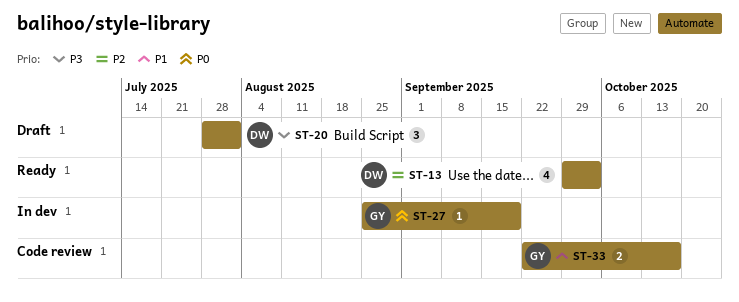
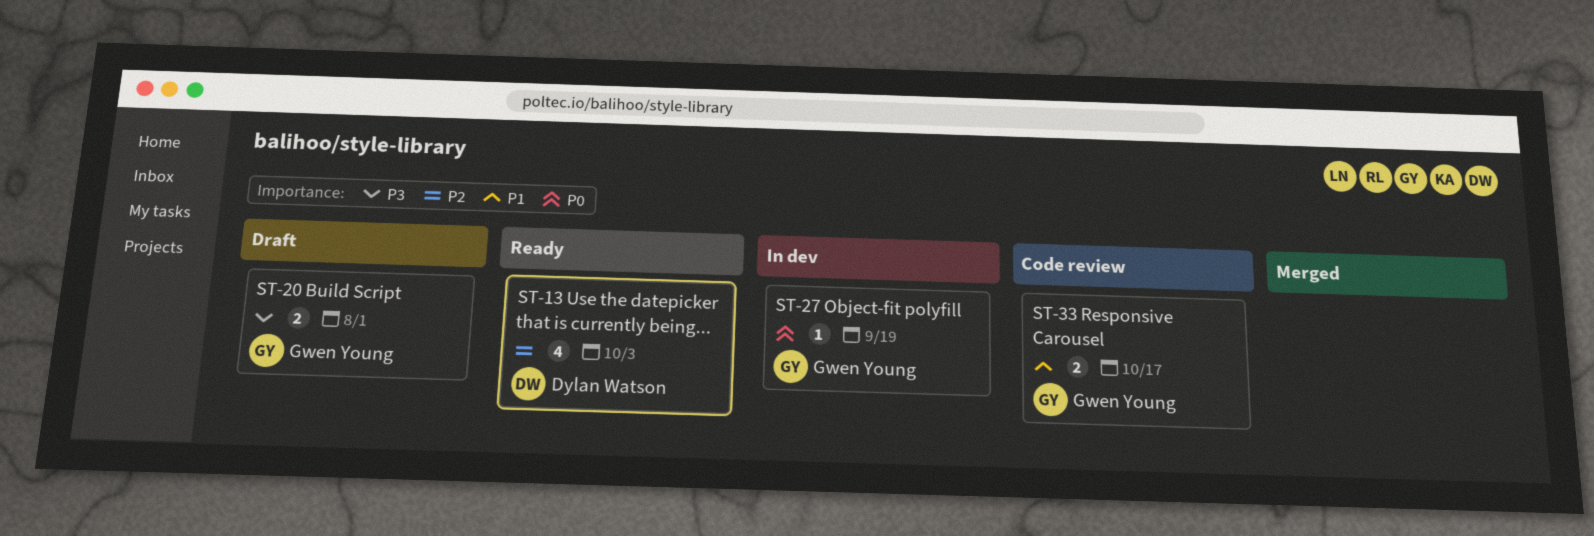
ST-20, owner: Dylan Watson -> Gwen Young
ST-20, estimate: 3 -> 2

